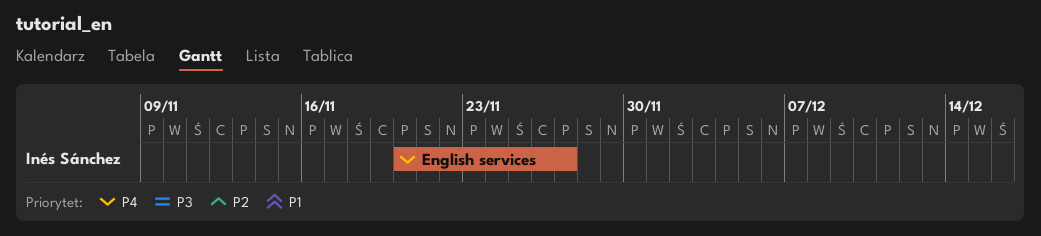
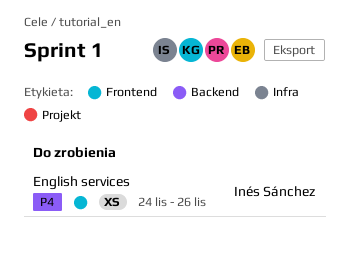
English services, start: Nov 20 -> Nov 24
English services, due: Nov 27 -> Nov 26

